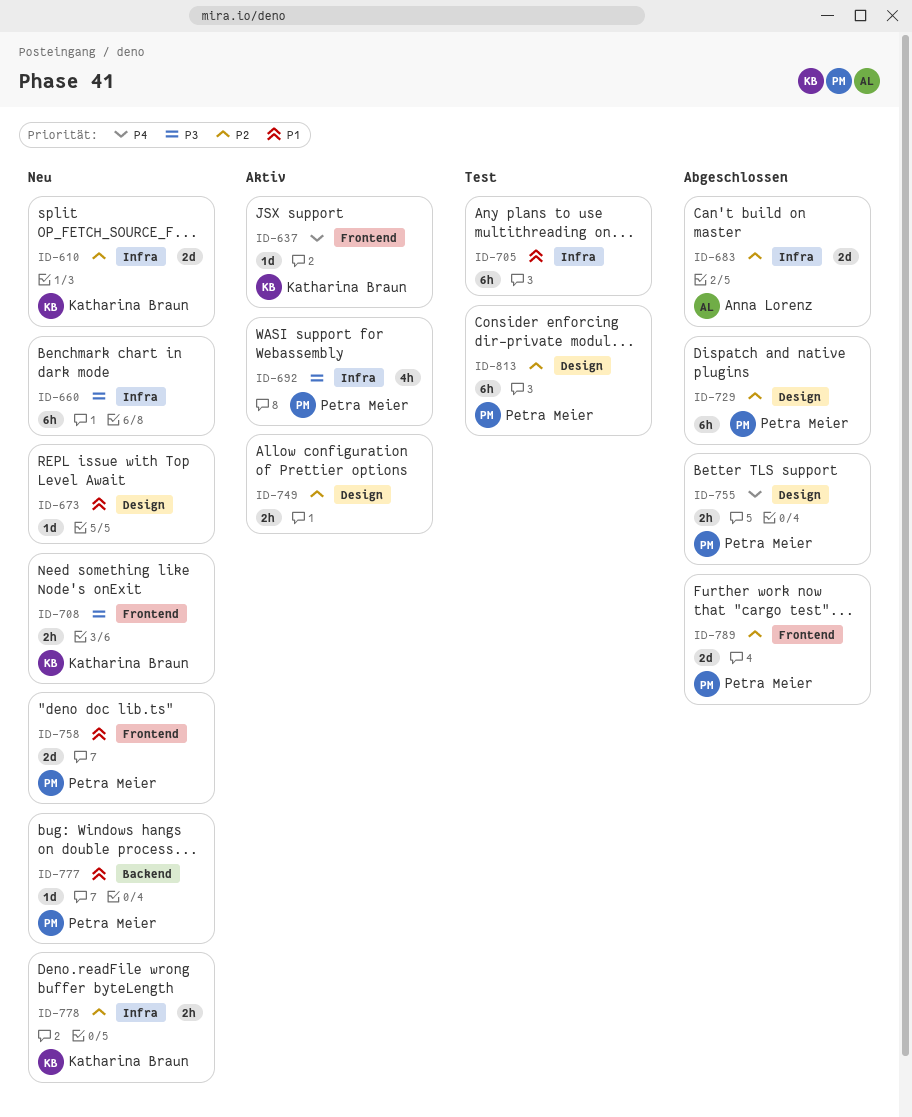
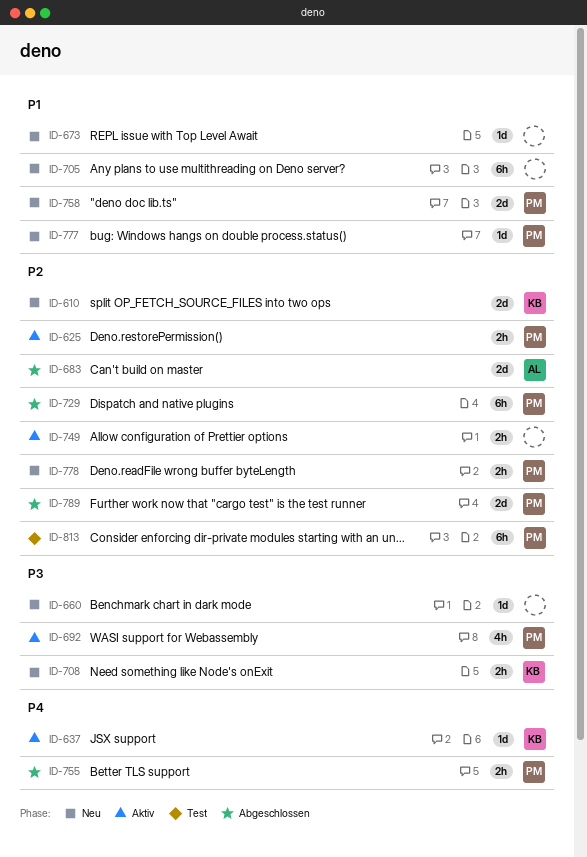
ID-625: none -> present
ID-660, estimate: 6h -> 1d
ID-705, status: Test -> Neu
ID-778, owner: Katharina Braun -> Petra Meier

